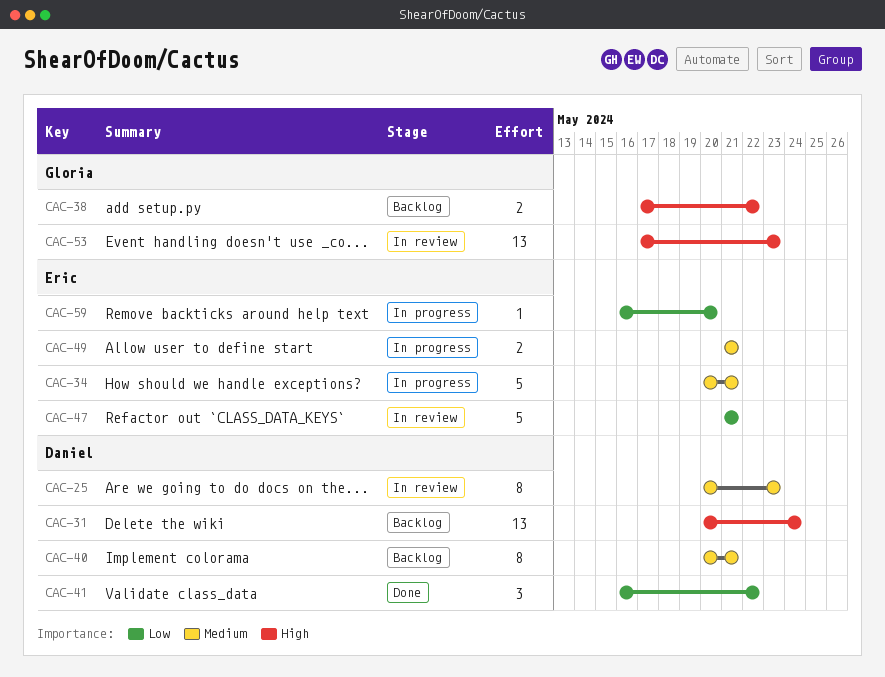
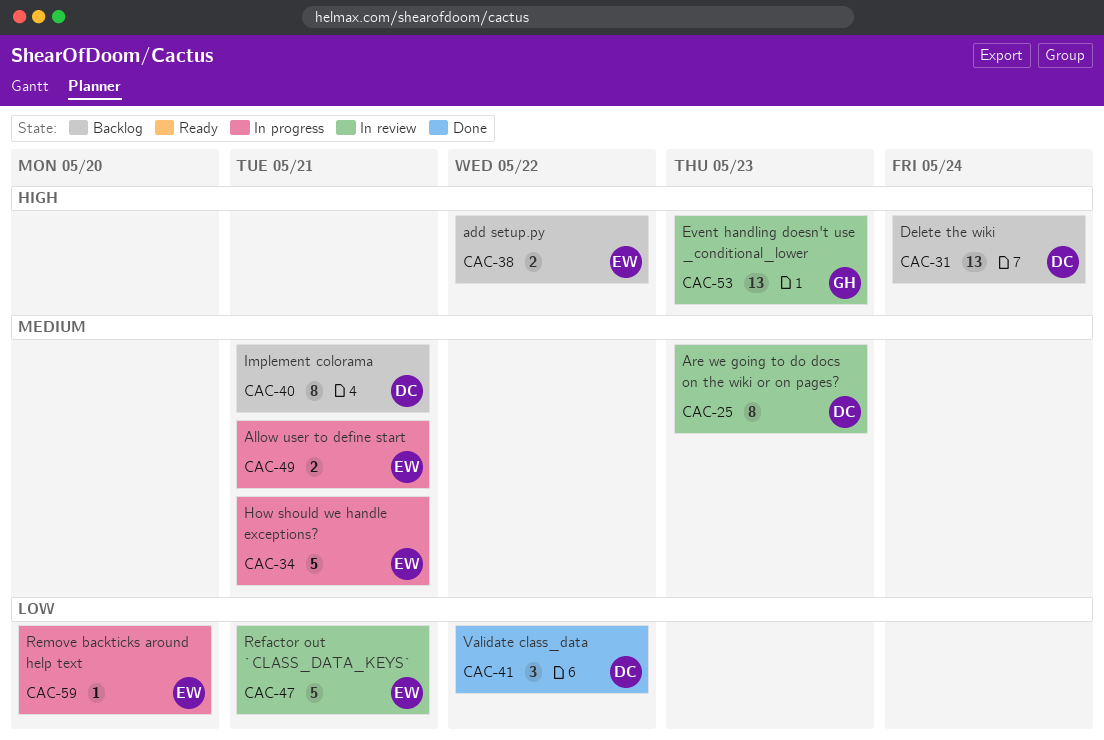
CAC-38, owner: Gloria -> Eric

